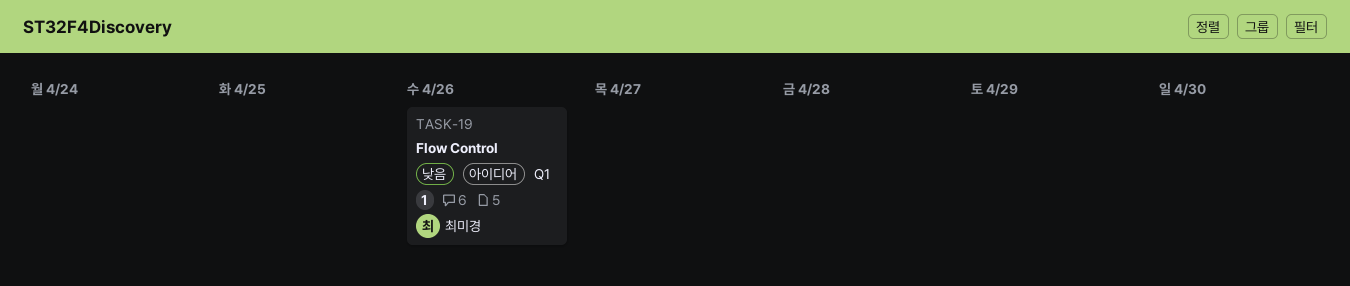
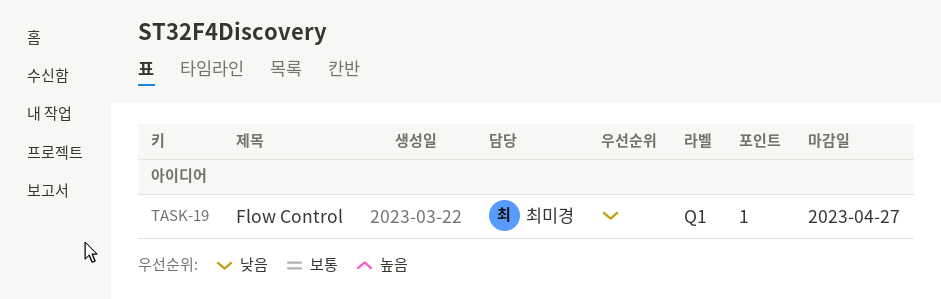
TASK-19, due: Apr 26 -> Apr 27

